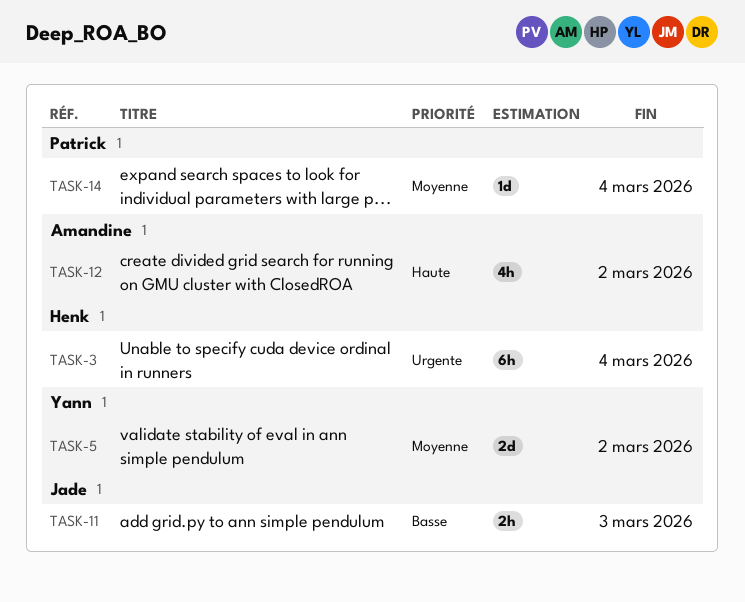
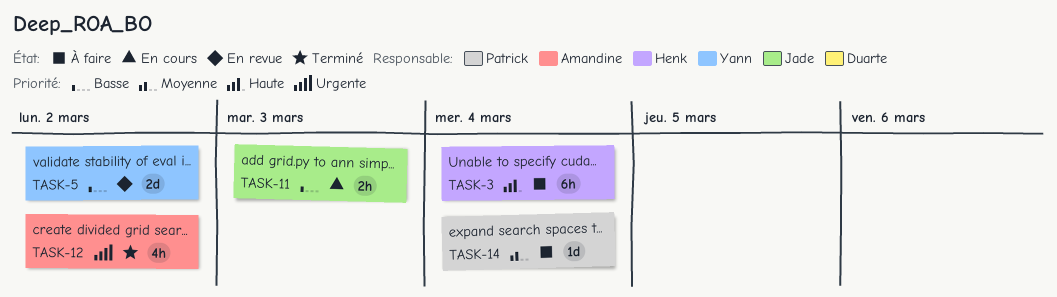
TASK-3, priority: Urgente -> Haute
TASK-5, priority: Moyenne -> Basse
TASK-12, priority: Haute -> Urgente

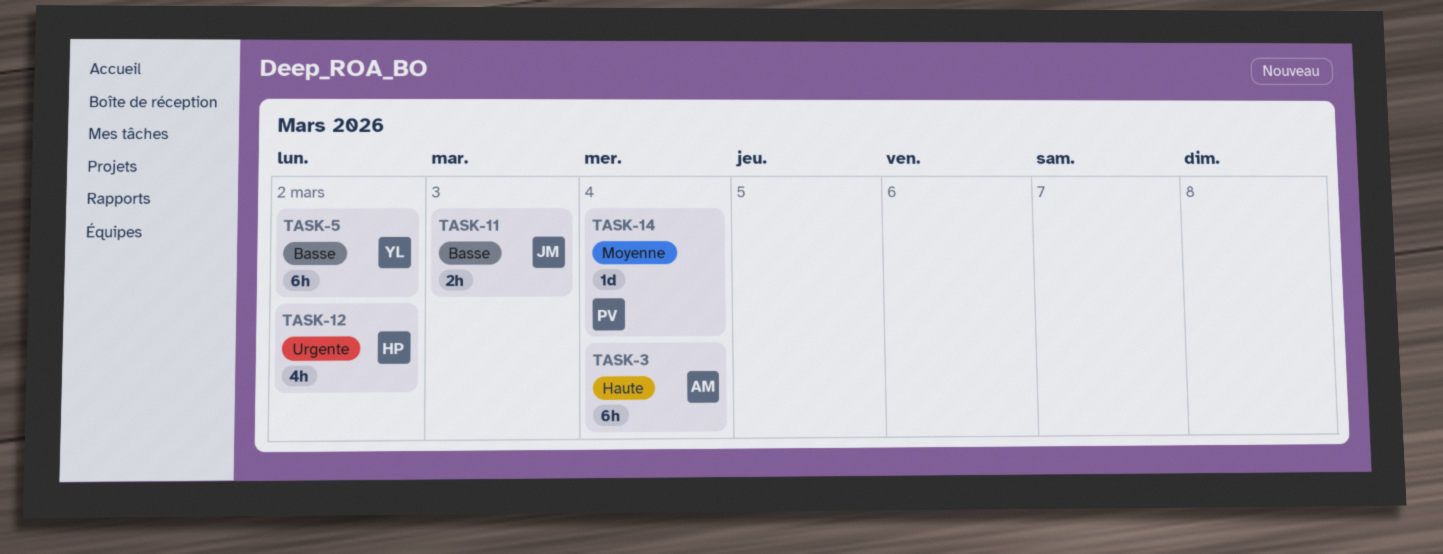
TASK-3, owner: Henk -> Amandine
TASK-5, estimate: 2d -> 6h
TASK-12, owner: Amandine -> Henk

